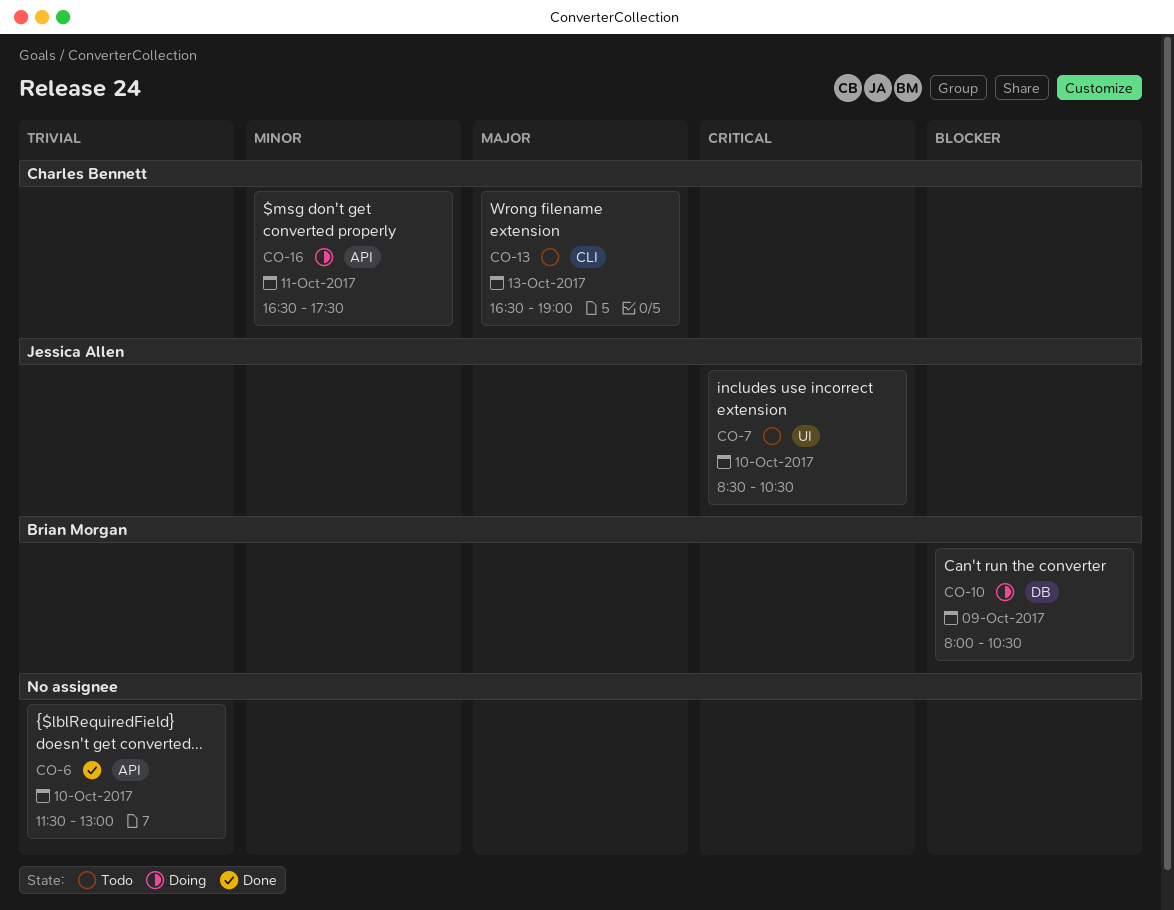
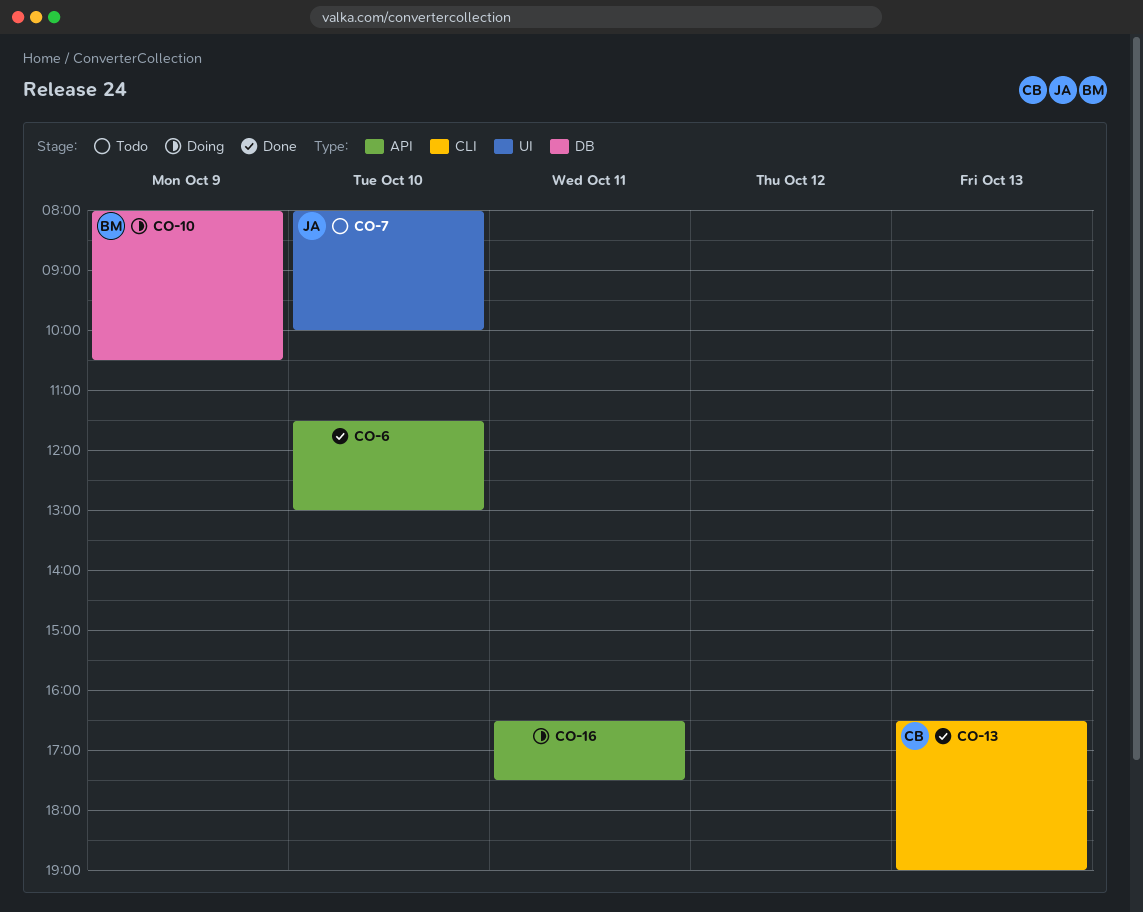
CO-7, begins: 08:30 -> 08:00
CO-7, ends: 10:30 -> 10:00
CO-13, status: Todo -> Done
CO-16, owner: Charles Bennett -> none

